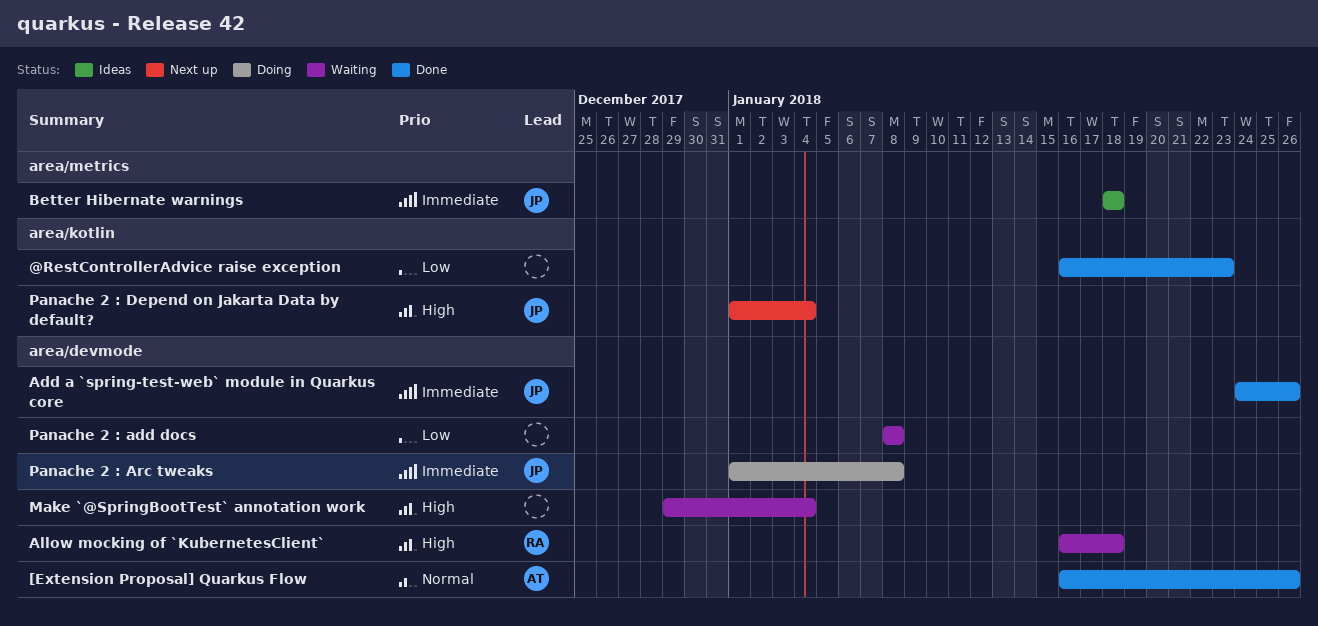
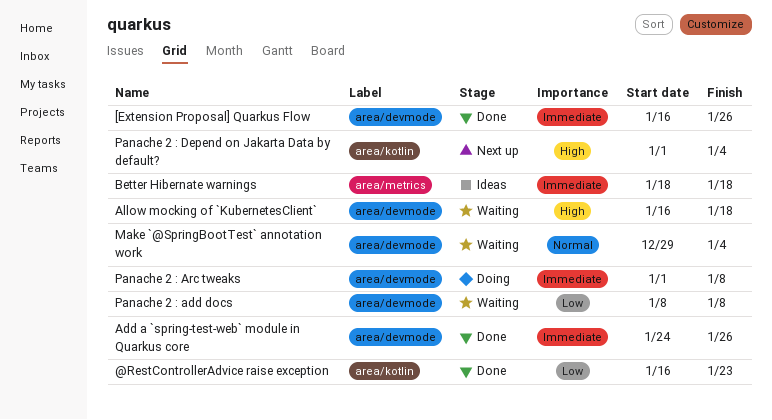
[Extension Proposal] Quarkus Flow, priority: Normal -> Immediate
Make `@SpringBootTest` annotation work, priority: High -> Normal

